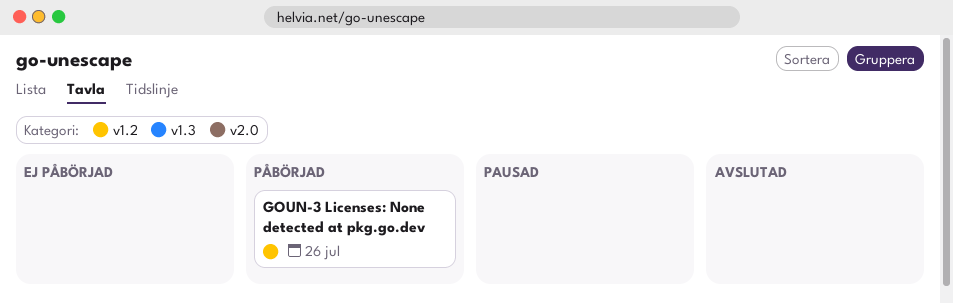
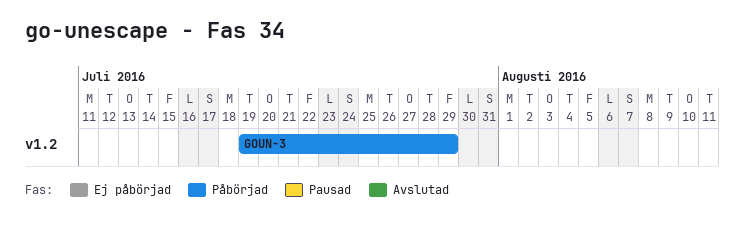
GOUN-3, due: Jul 26 -> Jul 29

